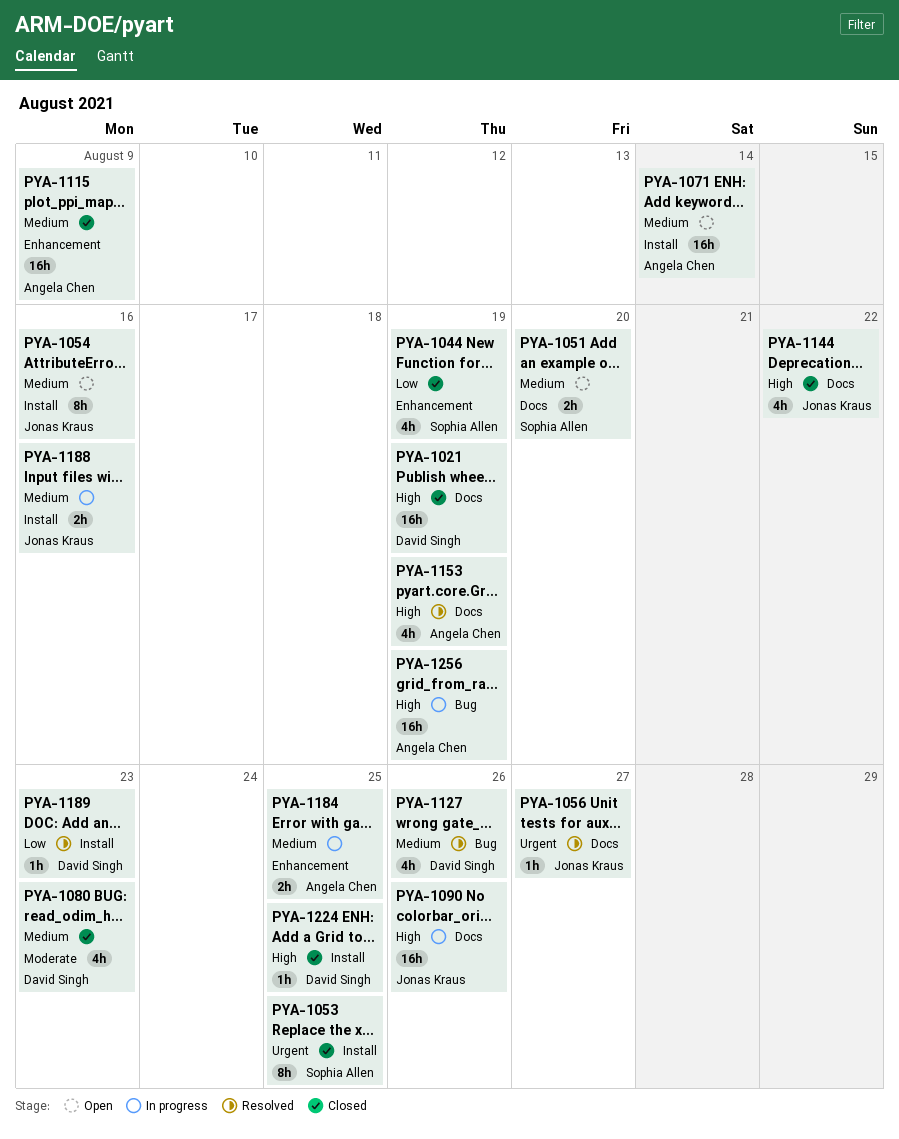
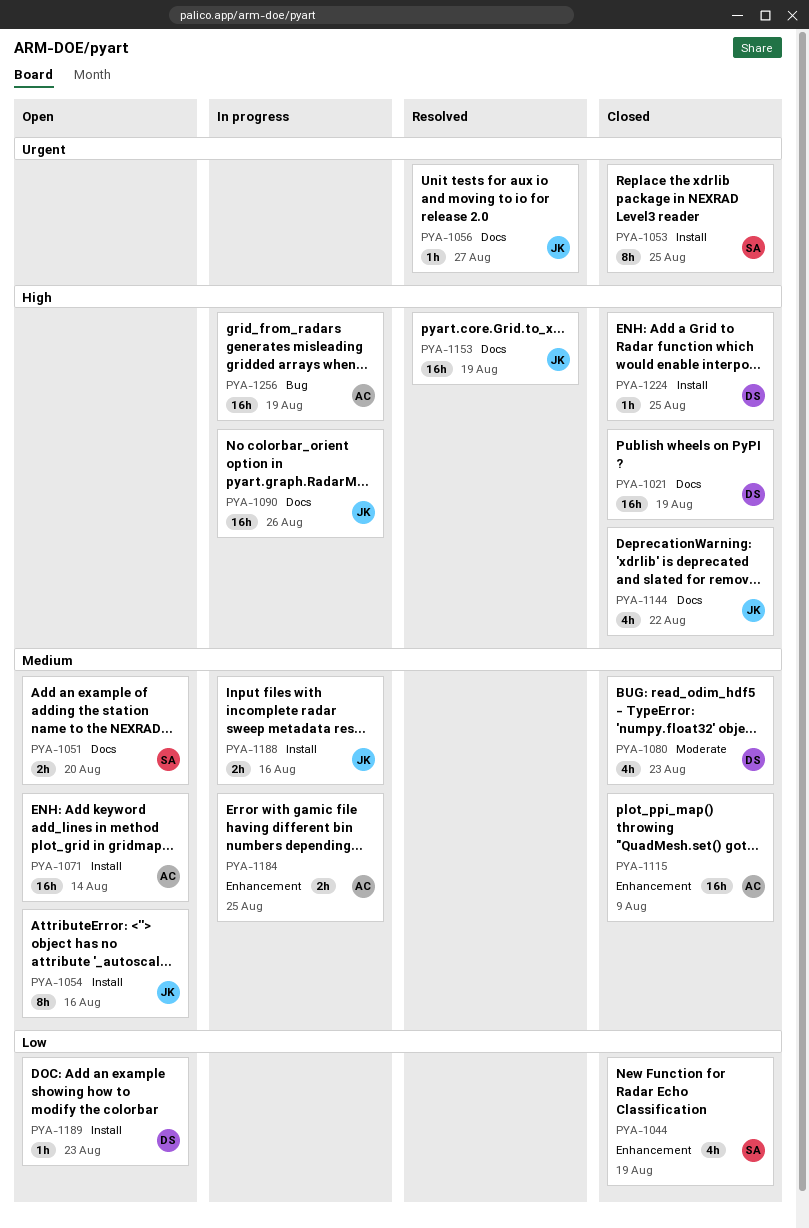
PYA-1127: present -> none
PYA-1153, owner: Angela Chen -> Jonas Kraus
PYA-1153, estimate: 4h -> 16h
PYA-1189, status: Resolved -> Open

